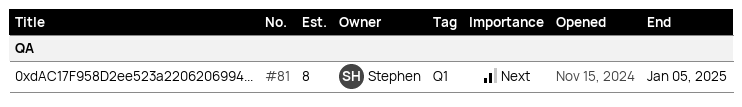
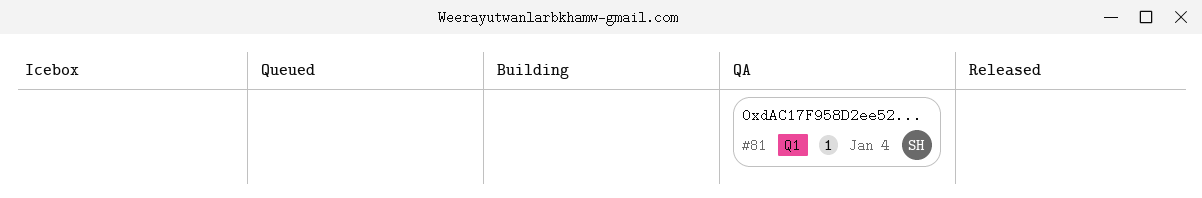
#81, estimate: 8 -> 1
#81, due: Jan 5 -> Jan 4

